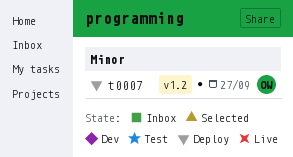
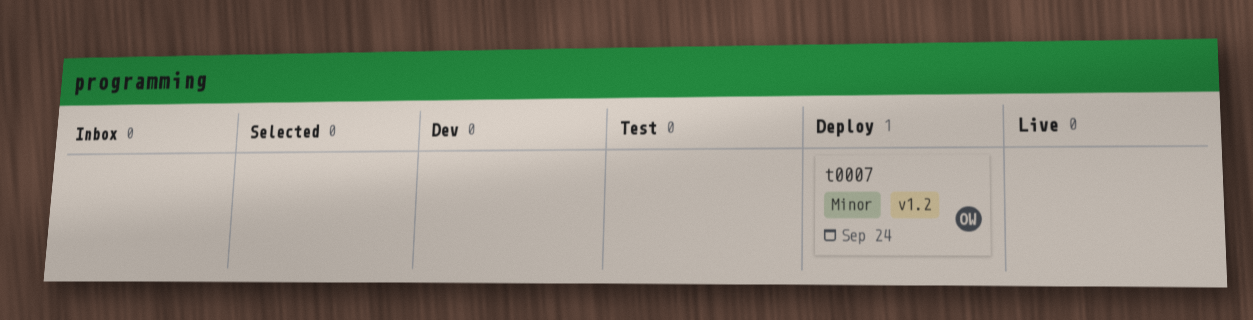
t0007, due: Sep 27 -> Sep 24

